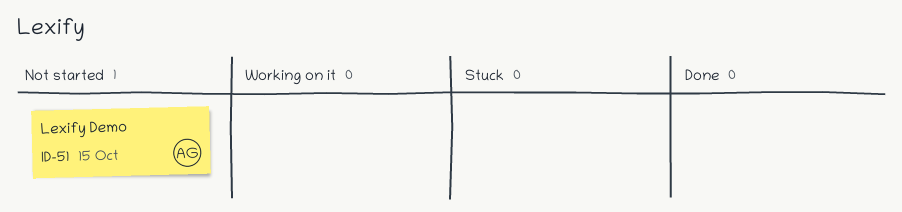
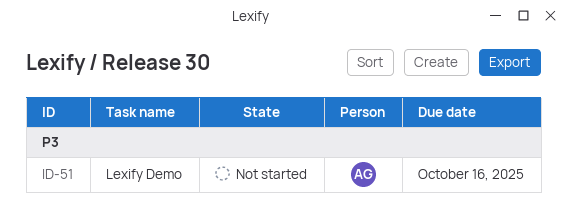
ID-51, due: Oct 15 -> Oct 16

